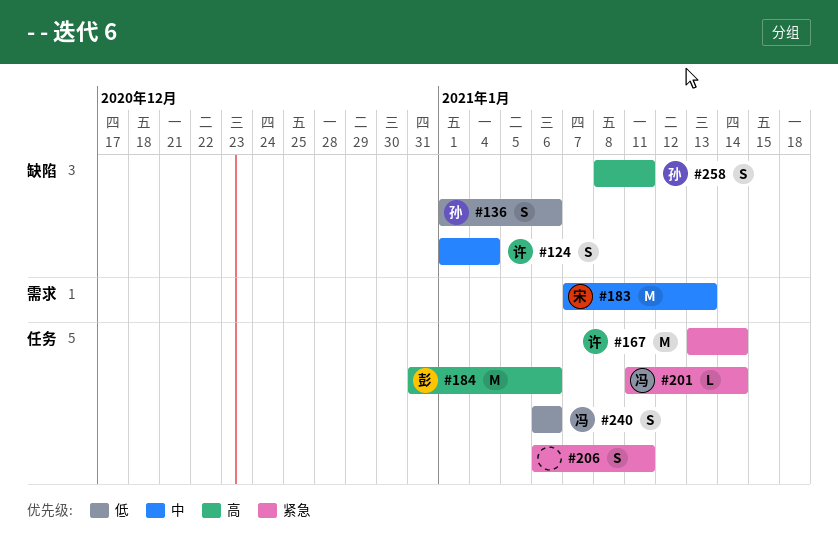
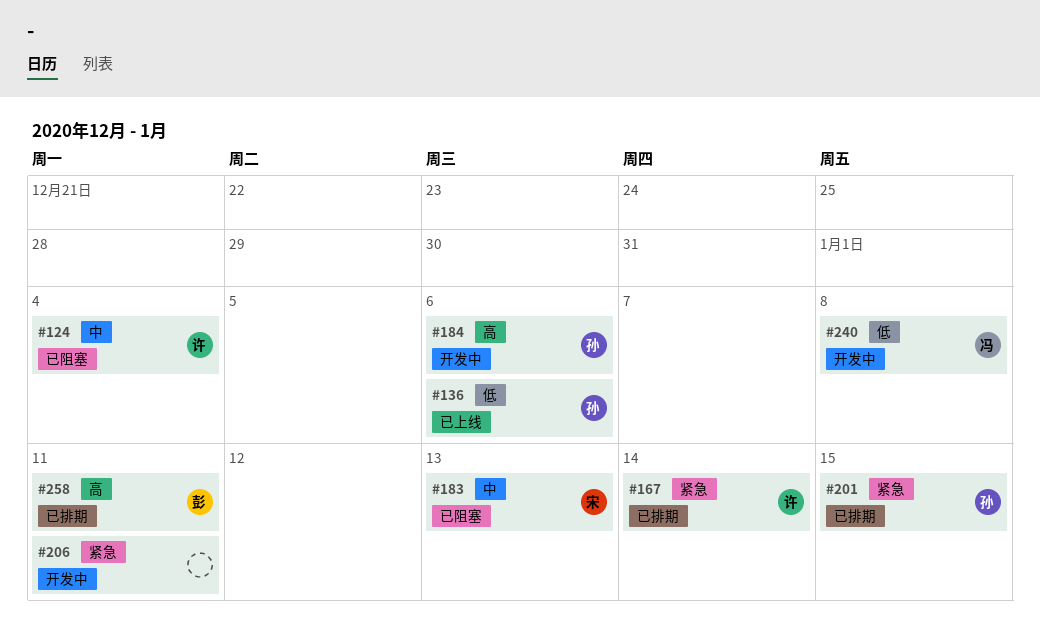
#184, owner: 彭 -> 孙
#201, owner: 冯 -> 孙
#201, due: Jan 14 -> Jan 15
#240, due: Jan 6 -> Jan 8
#258, owner: 孙 -> 彭

